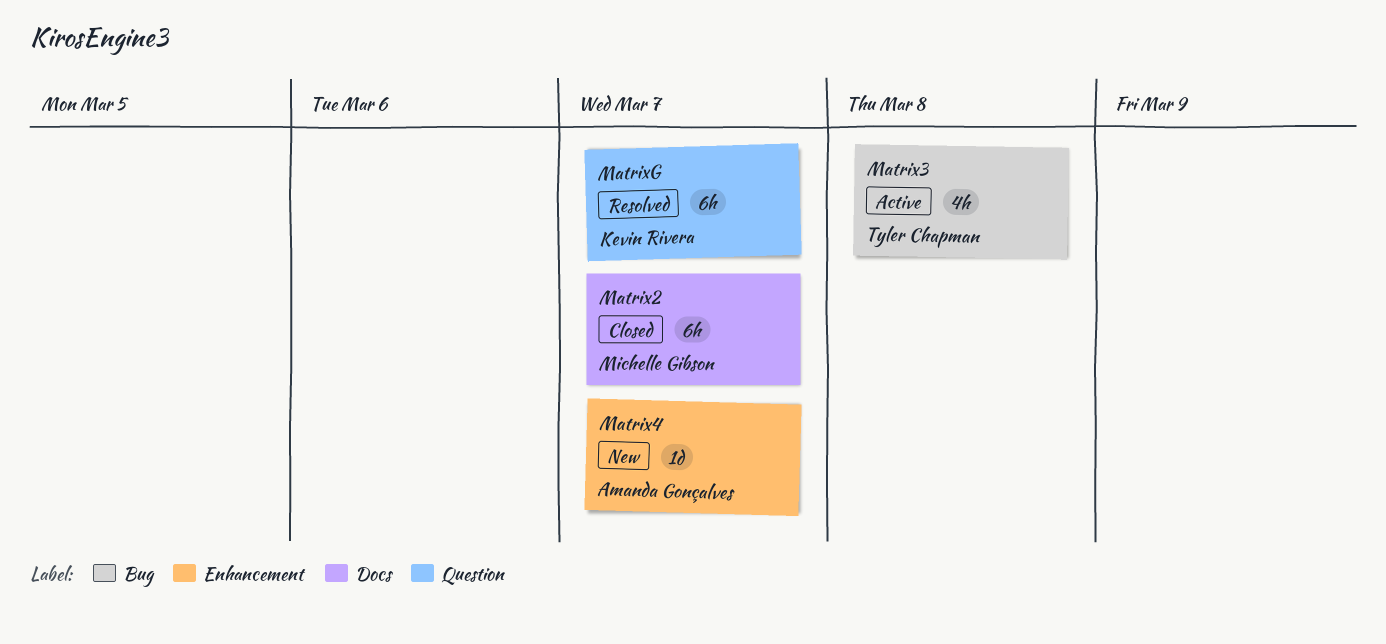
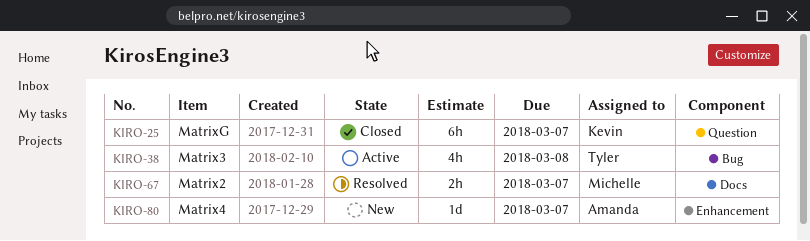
Matrix2, status: Closed -> Resolved
Matrix2, estimate: 6h -> 2h
MatrixG, status: Resolved -> Closed

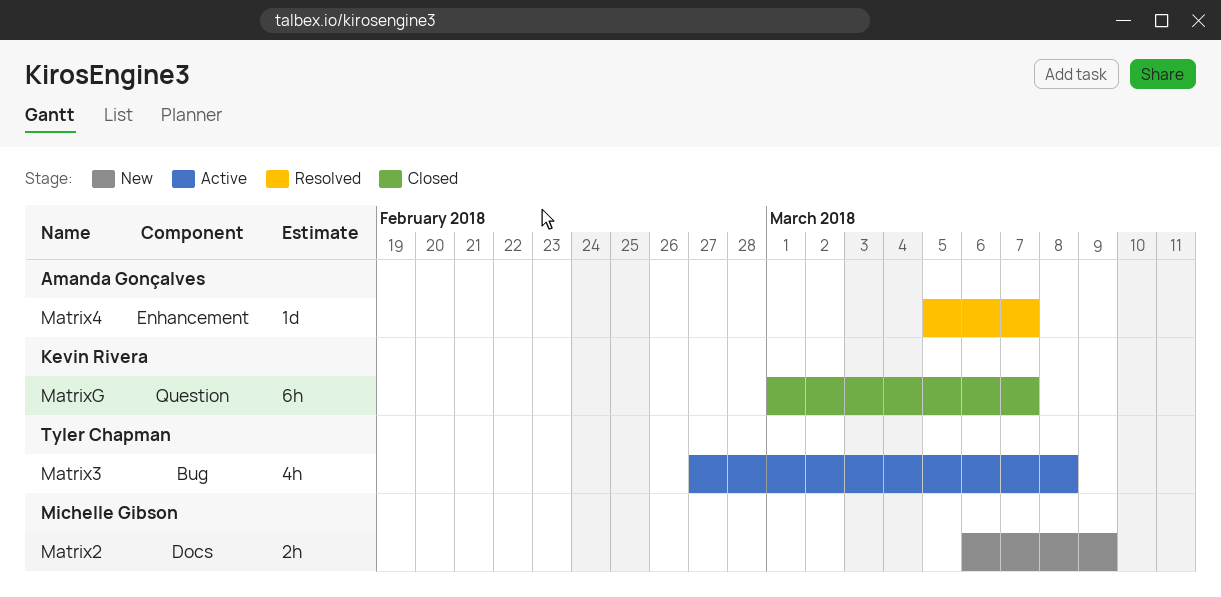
Matrix2, status: Resolved -> New
Matrix2, due: Mar 7 -> Mar 9
Matrix4, status: New -> Resolved

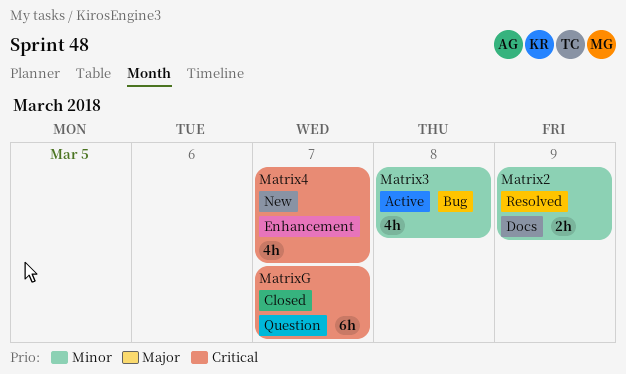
Matrix2, status: New -> Resolved
Matrix4, status: Resolved -> New
Matrix4, estimate: 1d -> 4h

